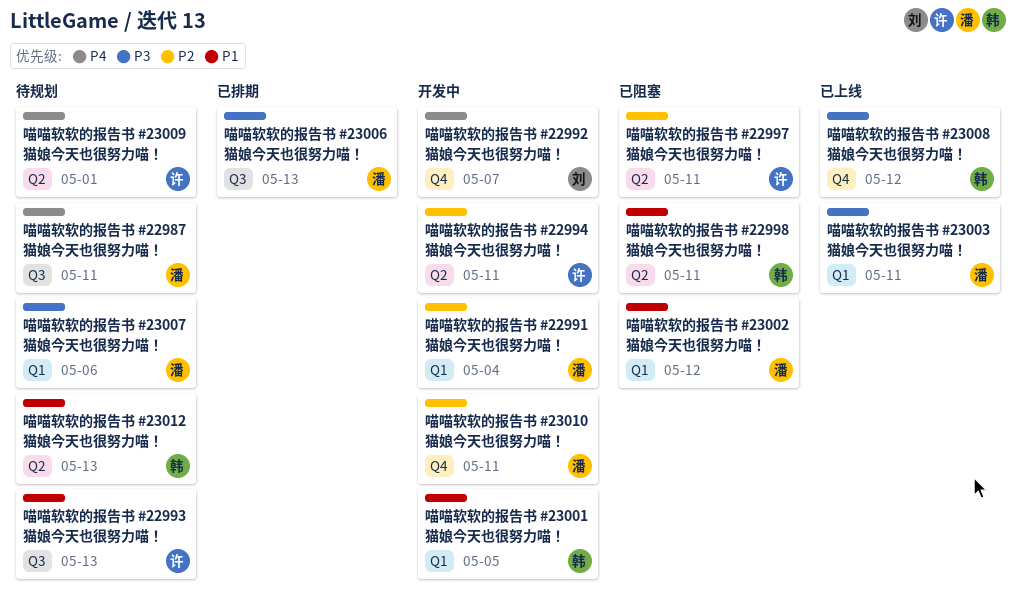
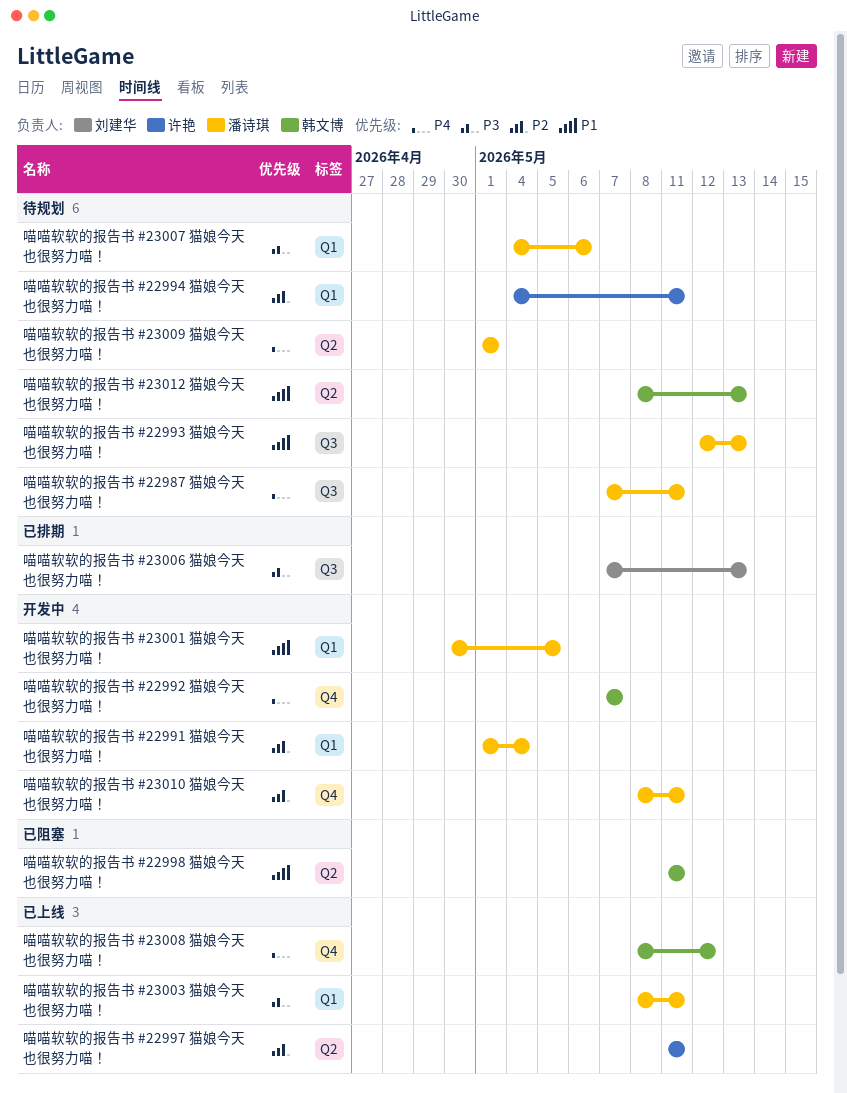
喵喵软软的报告书 #22992 猫娘今天也很努力喵！, owner: 刘建华 -> 韩文博
喵喵软软的报告书 #22993 猫娘今天也很努力喵！, owner: 许艳 -> 潘诗琪
喵喵软软的报告书 #22994 猫娘今天也很努力喵！, status: 开发中 -> 待规划
喵喵软软的报告书 #22994 猫娘今天也很努力喵！, label: Q2 -> Q1
喵喵软软的报告书 #22997 猫娘今天也很努力喵！, status: 已阻塞 -> 已上线
喵喵软软的报告书 #23001 猫娘今天也很努力喵！, owner: 韩文博 -> 潘诗琪
喵喵软软的报告书 #23002 猫娘今天也很努力喵！: present -> none
喵喵软软的报告书 #23006 猫娘今天也很努力喵！, owner: 潘诗琪 -> 刘建华
喵喵软软的报告书 #23008 猫娘今天也很努力喵！, priority: P3 -> P4
喵喵软软的报告书 #23009 猫娘今天也很努力喵！, owner: 许艳 -> 潘诗琪

